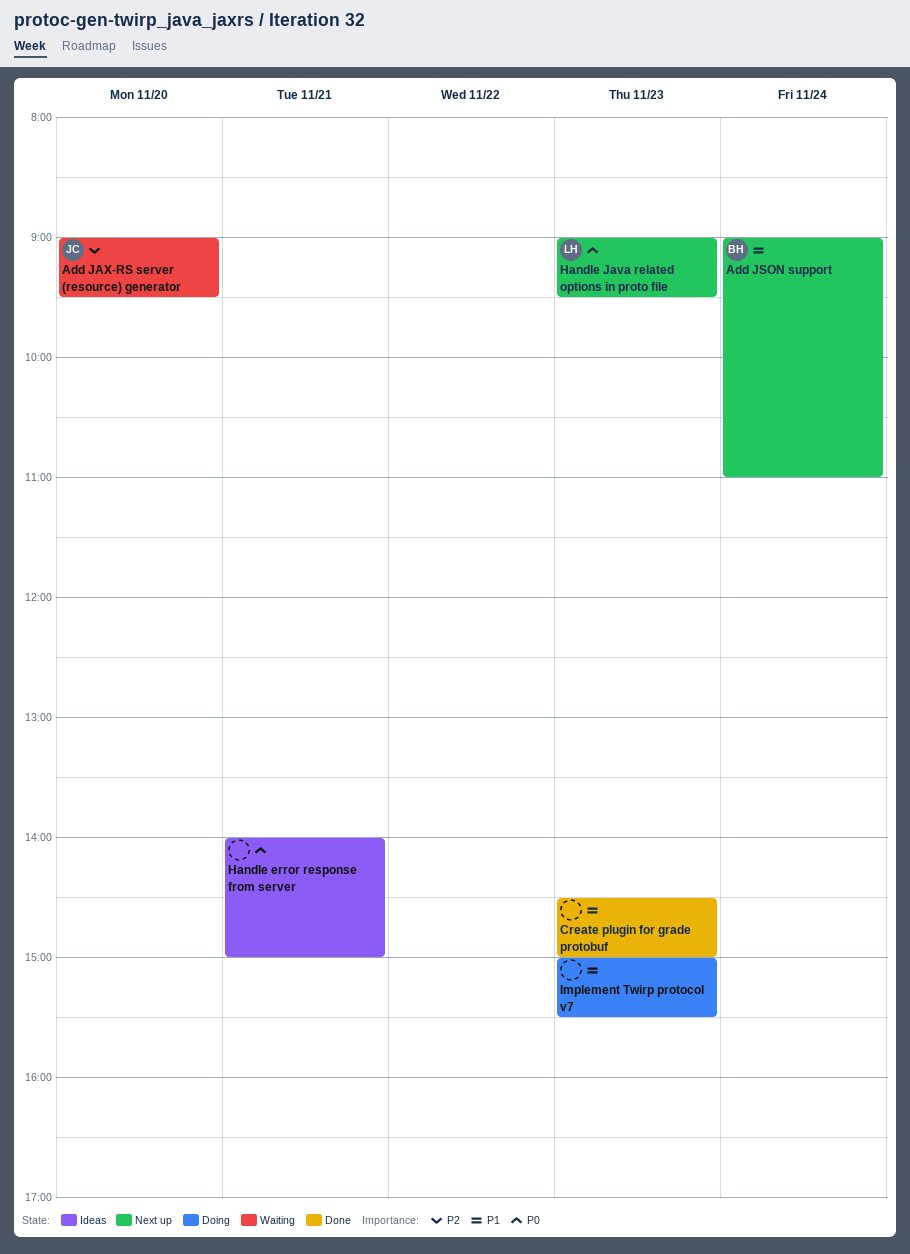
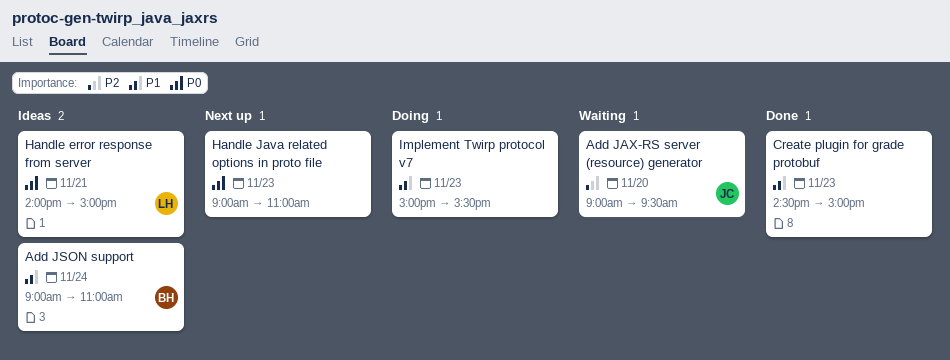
Add JSON support, status: Next up -> Ideas
Handle error response from server, owner: none -> LH
Handle Java related options in proto file, owner: LH -> none
Handle Java related options in proto file, ends: 09:30 -> 11:00

